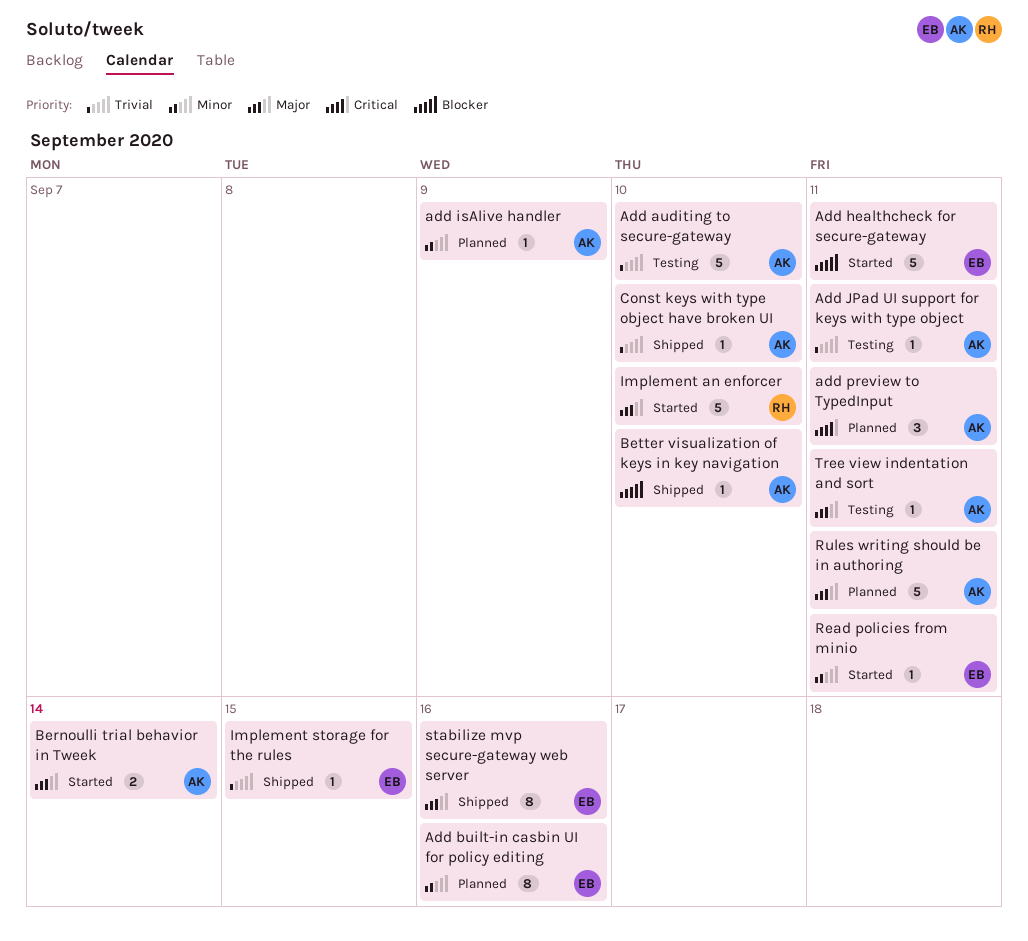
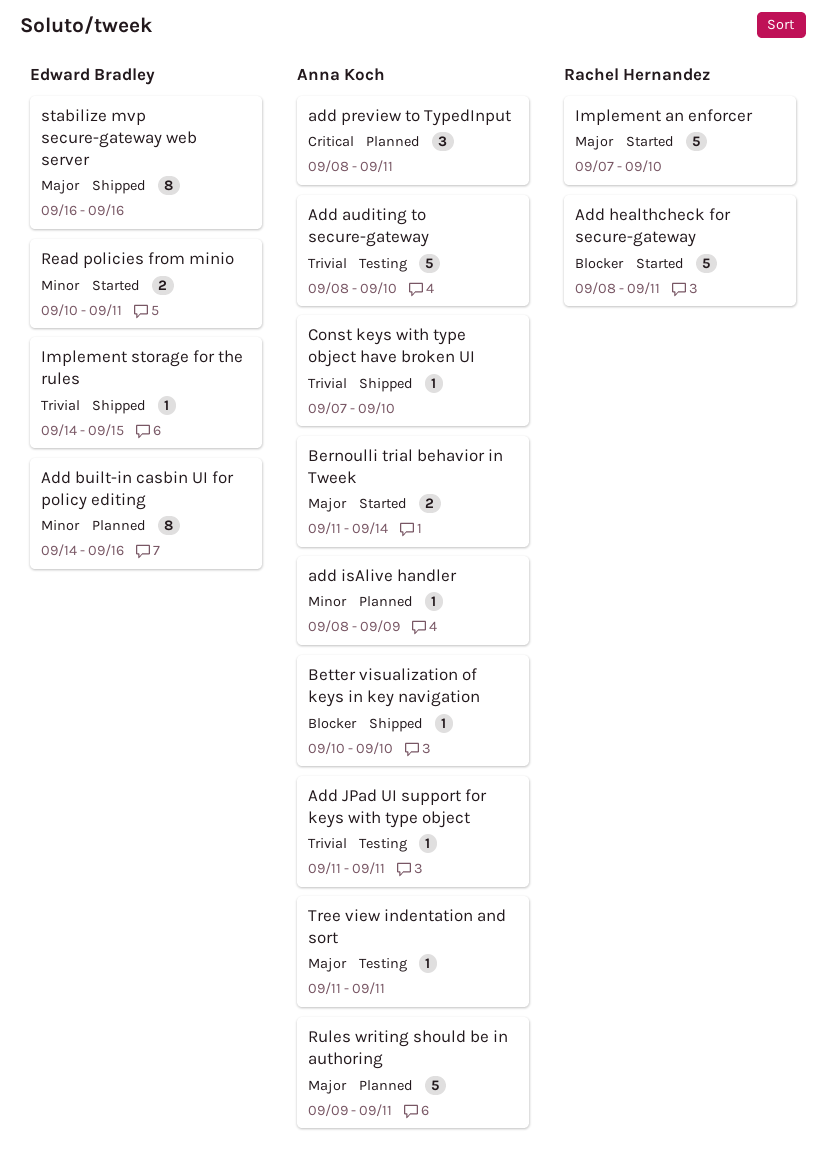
Add healthcheck for secure-gateway, owner: Edward Bradley -> Rachel Hernandez
Read policies from minio, estimate: 1 -> 2

